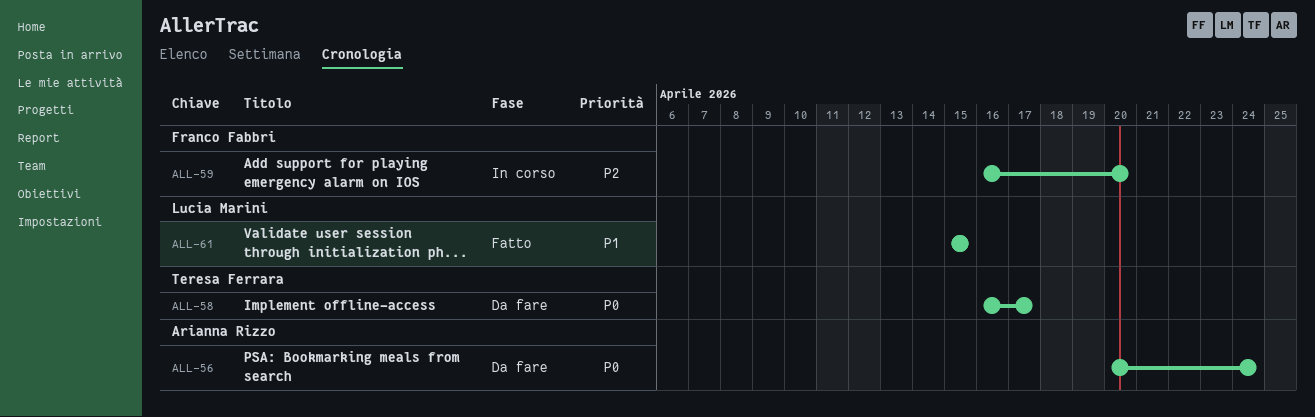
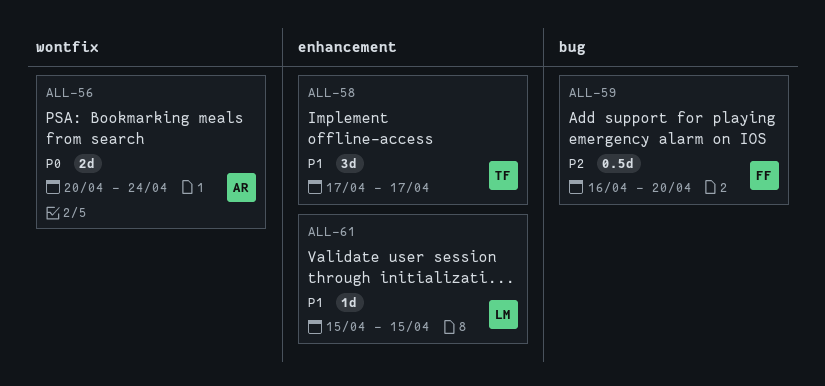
ALL-58, priority: P0 -> P1
ALL-58, start: Apr 16 -> Apr 17

